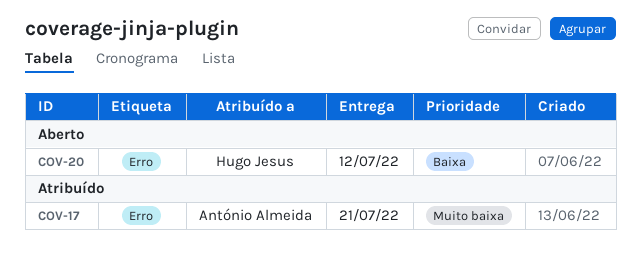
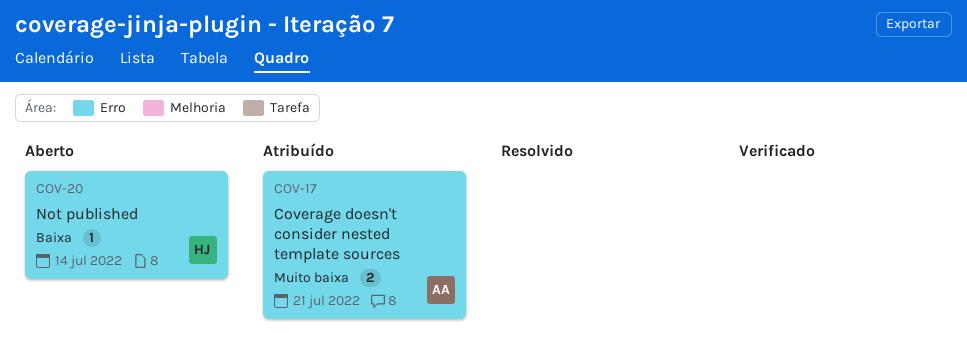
COV-20, due: Jul 12 -> Jul 14

